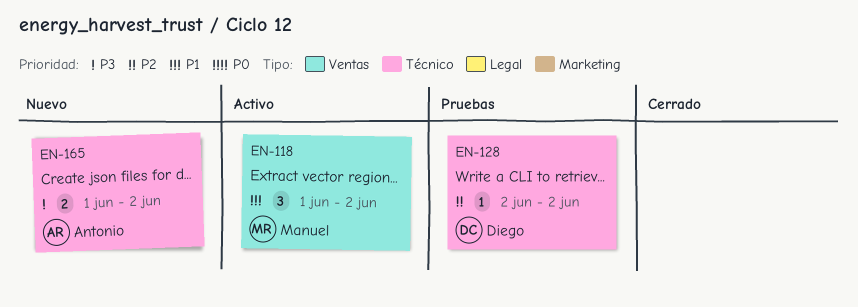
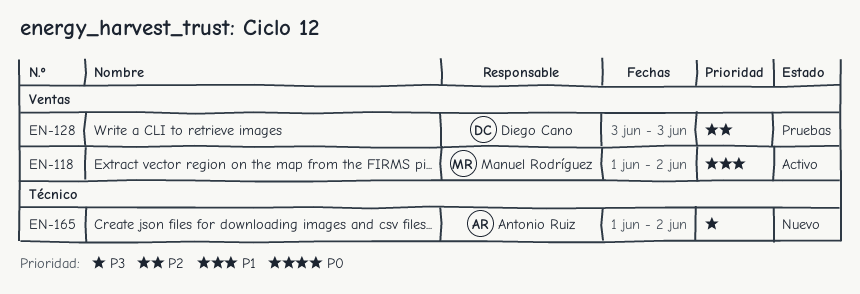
EN-128, label: Técnico -> Ventas
EN-128, start: Jun 2 -> Jun 3
EN-128, due: Jun 2 -> Jun 3

